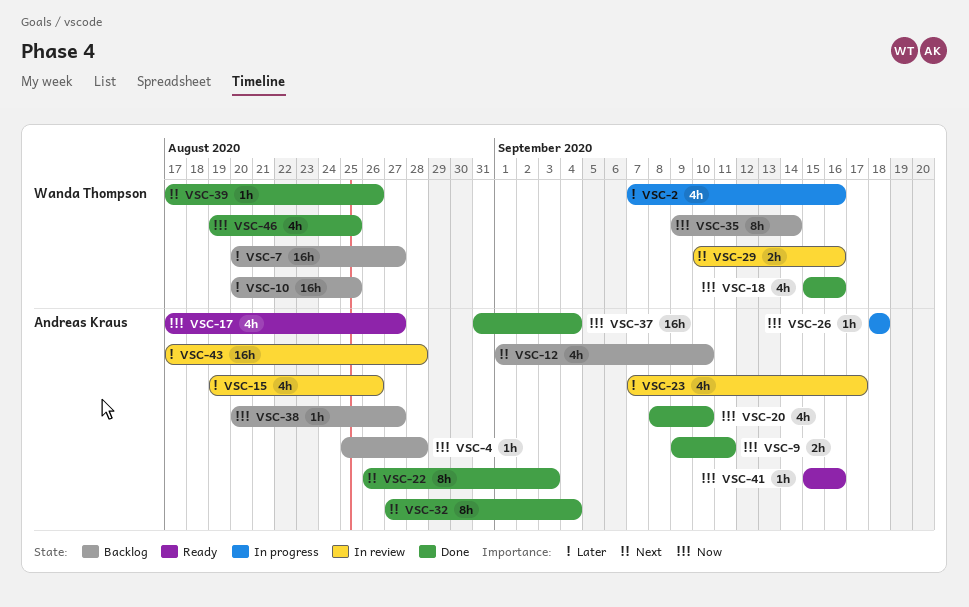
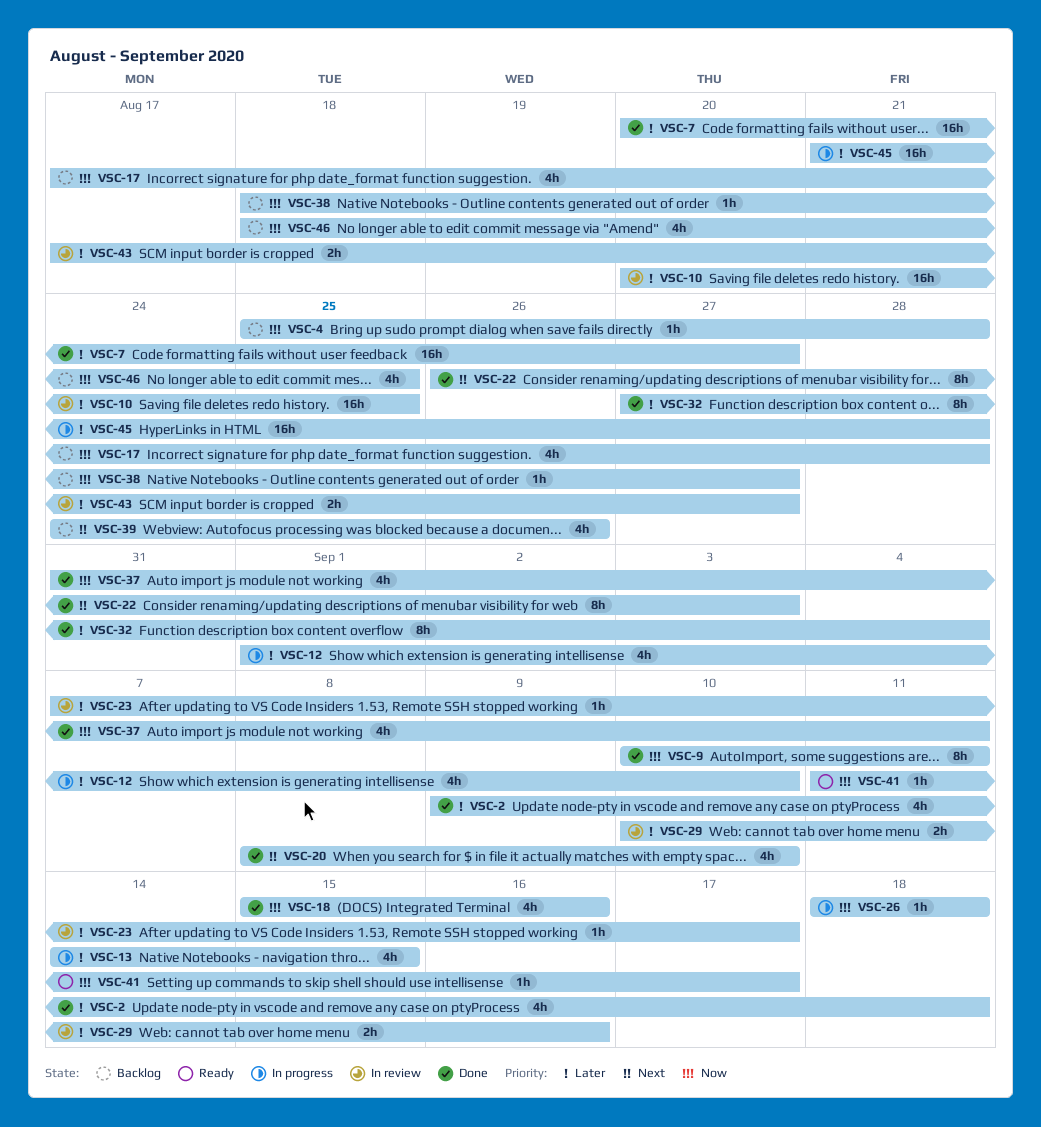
VSC-2, status: In progress -> Done
VSC-2, start: Sep 7 -> Sep 9
VSC-2, due: Sep 16 -> Sep 18
VSC-7, status: Backlog -> Done
VSC-9, estimate: 2h -> 8h
VSC-9, start: Sep 9 -> Sep 10
VSC-10, status: Backlog -> In review
VSC-12, status: Backlog -> In progress
VSC-12, priority: Next -> Later
VSC-13: none -> present
VSC-15: present -> none
VSC-17, status: Ready -> Backlog
VSC-17, due: Aug 27 -> Aug 28
VSC-20, priority: Now -> Next
VSC-23, estimate: 4h -> 1h
VSC-29, priority: Next -> Later
VSC-32, priority: Next -> Later
VSC-35: present -> none
VSC-37, estimate: 16h -> 4h
VSC-37, due: Sep 4 -> Sep 11
VSC-38, start: Aug 20 -> Aug 18
VSC-39, status: Done -> Backlog
VSC-39, estimate: 1h -> 4h
VSC-39, start: Aug 17 -> Aug 24
VSC-41, start: Sep 15 -> Sep 11
VSC-41, due: Sep 16 -> Sep 17
VSC-43, estimate: 16h -> 2h
VSC-43, due: Aug 28 -> Aug 27
VSC-45: none -> present
VSC-46, status: Done -> Backlog
VSC-46, start: Aug 19 -> Aug 18

